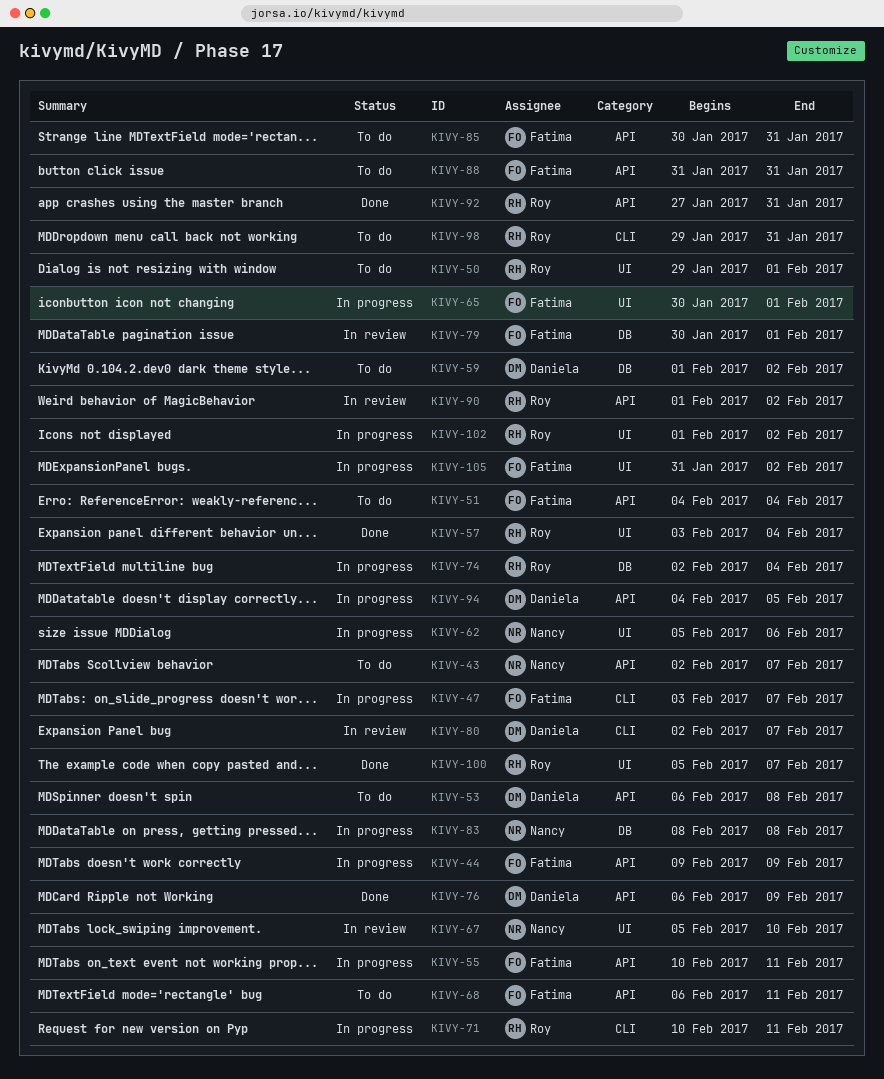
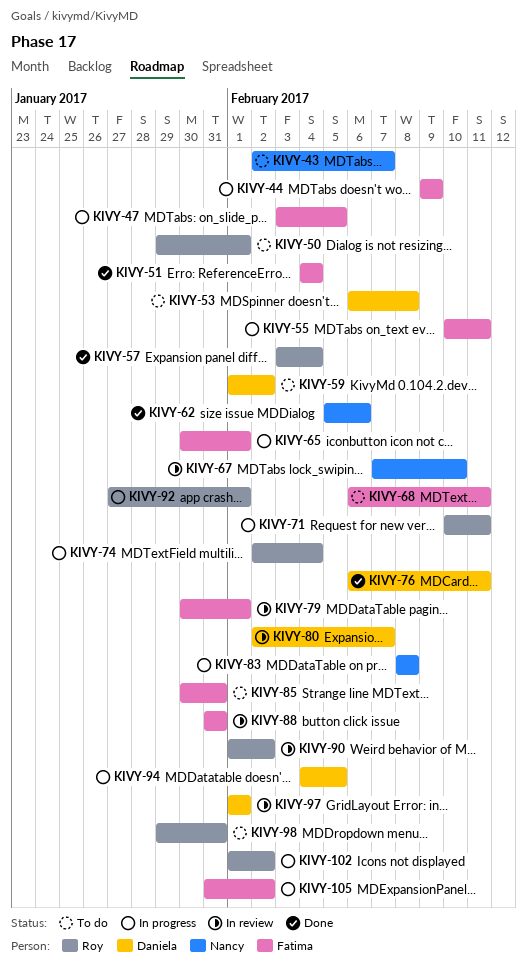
KIVY-47, due: Feb 7 -> Feb 5
KIVY-51, status: To do -> Done
KIVY-62, status: In progress -> Done
KIVY-67, start: Feb 5 -> Feb 7
KIVY-76, due: Feb 9 -> Feb 11
KIVY-88, status: To do -> In review
KIVY-92, status: Done -> In progress
KIVY-92, due: Jan 31 -> Feb 1
KIVY-97: none -> present
KIVY-100: present -> none

